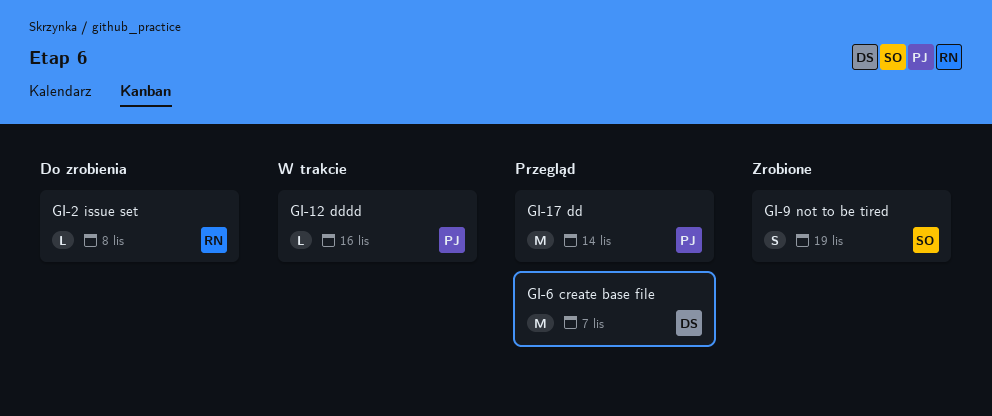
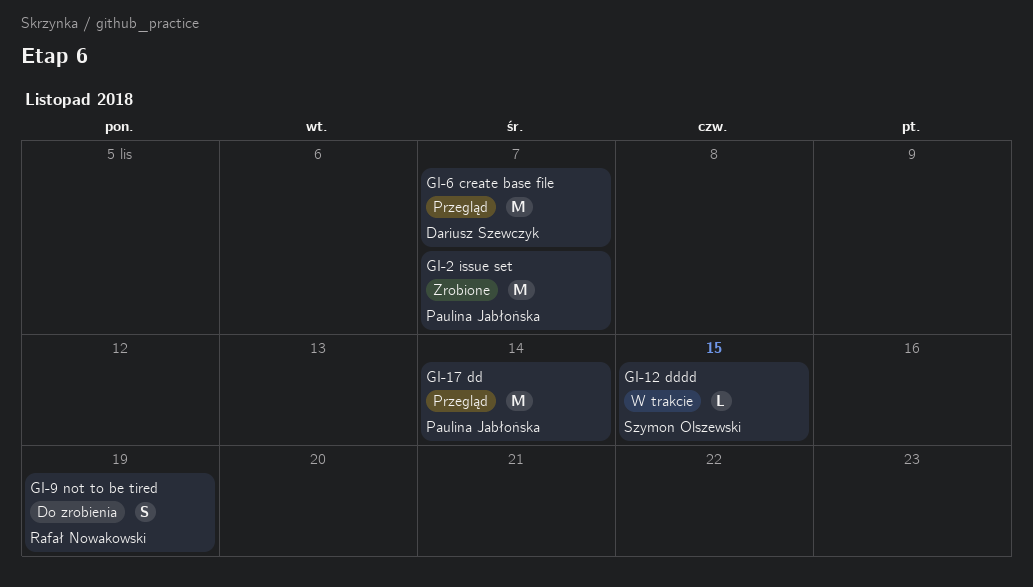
GI-2, status: Do zrobienia -> Zrobione
GI-2, owner: Rafał Nowakowski -> Paulina Jabłońska
GI-2, estimate: L -> M
GI-2, due: Nov 8 -> Nov 7
GI-9, status: Zrobione -> Do zrobienia
GI-9, owner: Szymon Olszewski -> Rafał Nowakowski
GI-12, owner: Paulina Jabłońska -> Szymon Olszewski
GI-12, due: Nov 16 -> Nov 15

